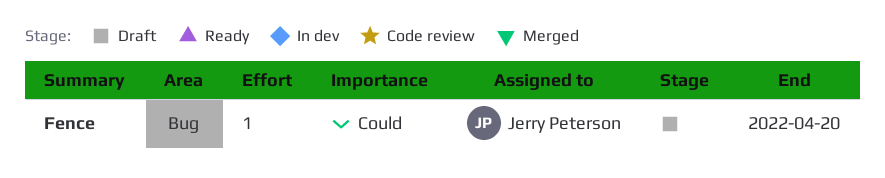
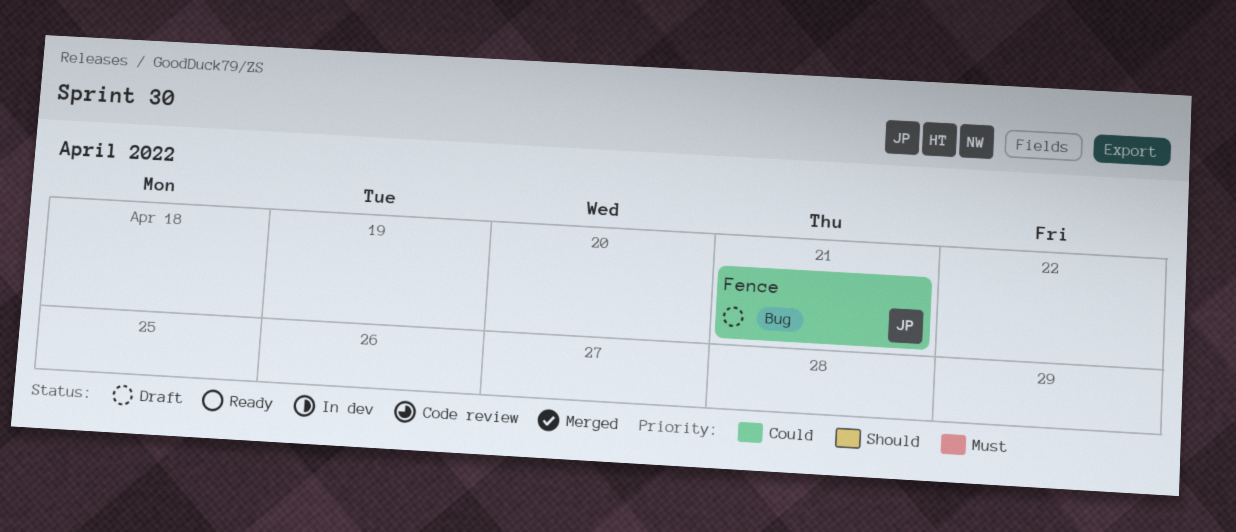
Fence, due: Apr 20 -> Apr 21

